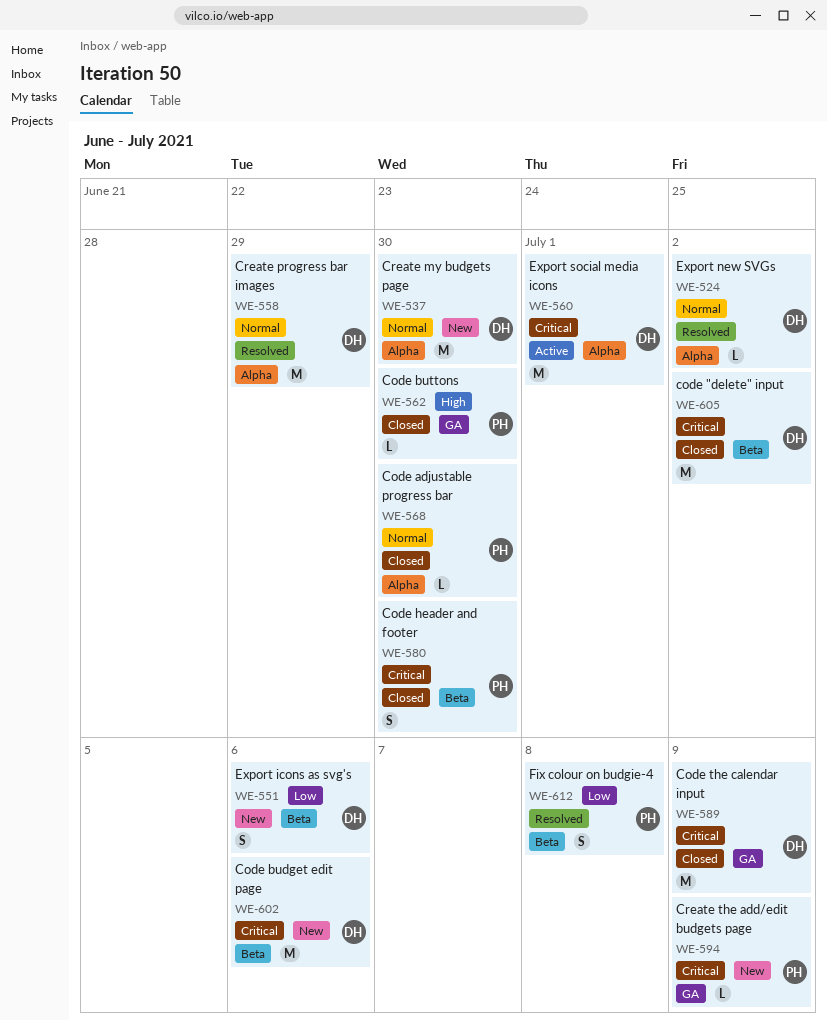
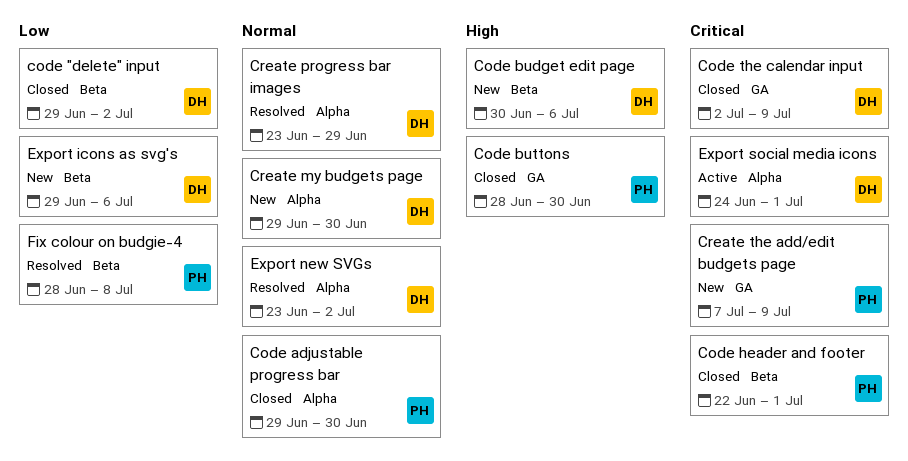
code "delete" input, priority: Critical -> Low
Code budget edit page, priority: Critical -> High
Code header and footer, due: Jun 30 -> Jul 1

